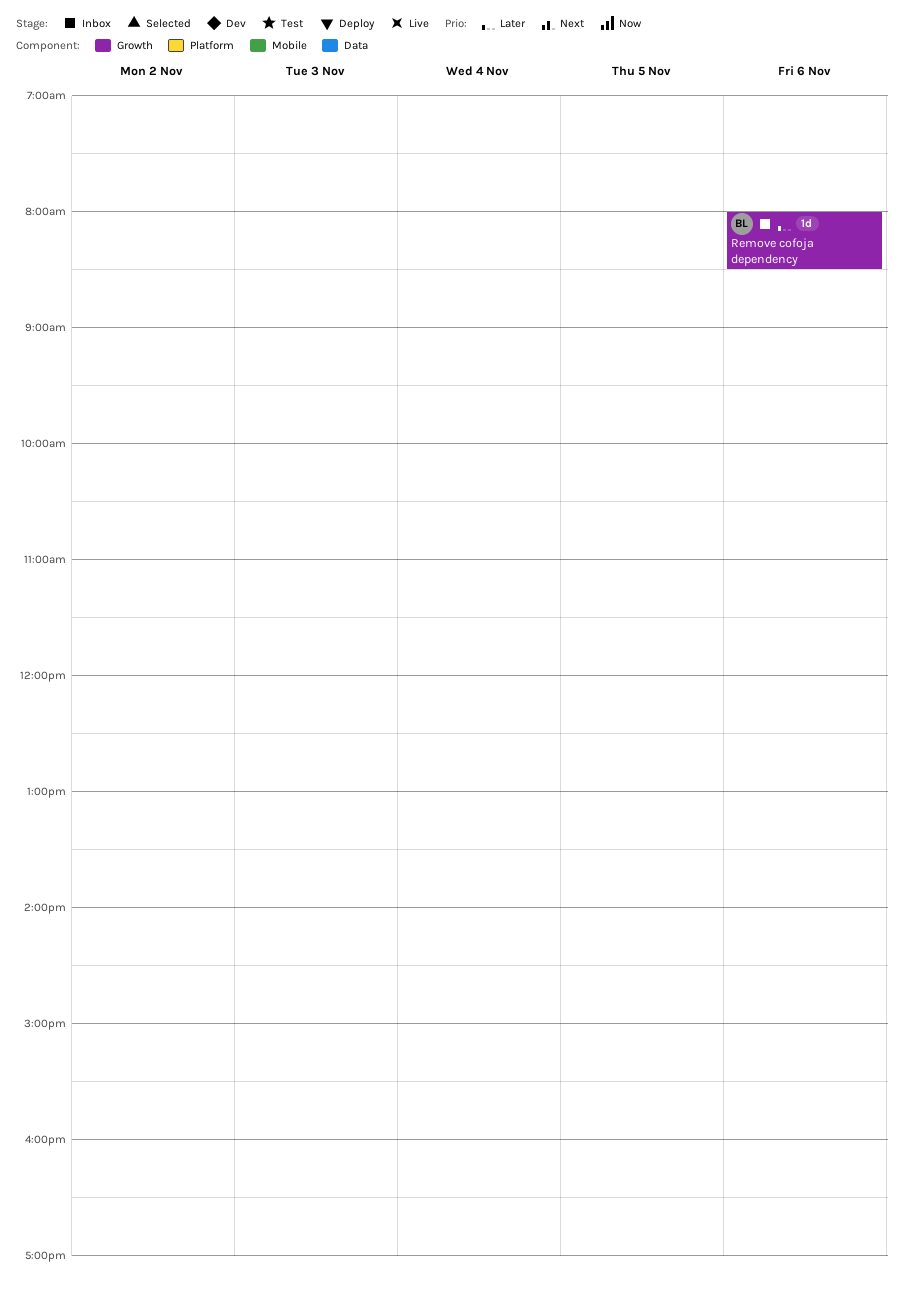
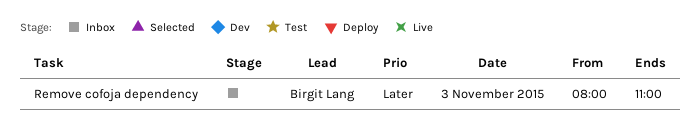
Remove cofoja dependency, day: Nov 6 -> Nov 3
Remove cofoja dependency, ends: 08:30 -> 11:00

